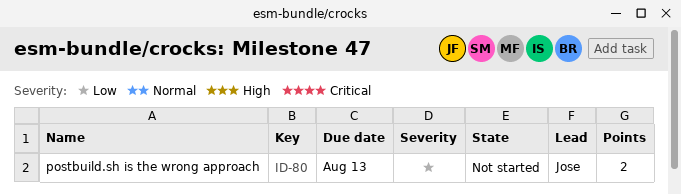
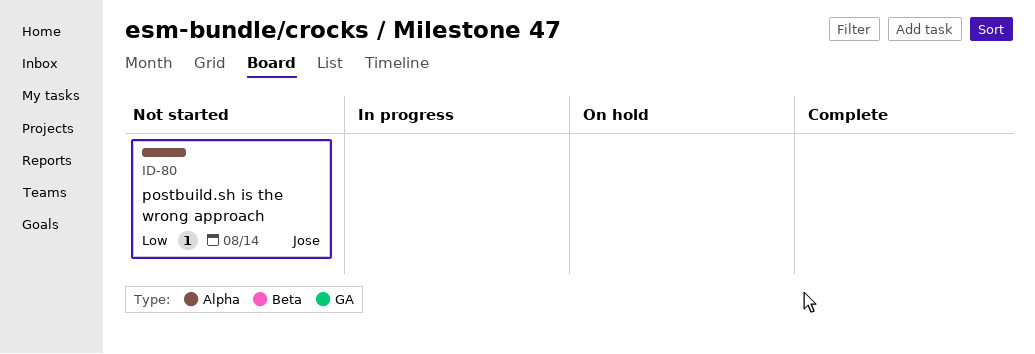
ID-80, estimate: 2 -> 1
ID-80, due: Aug 13 -> Aug 14

